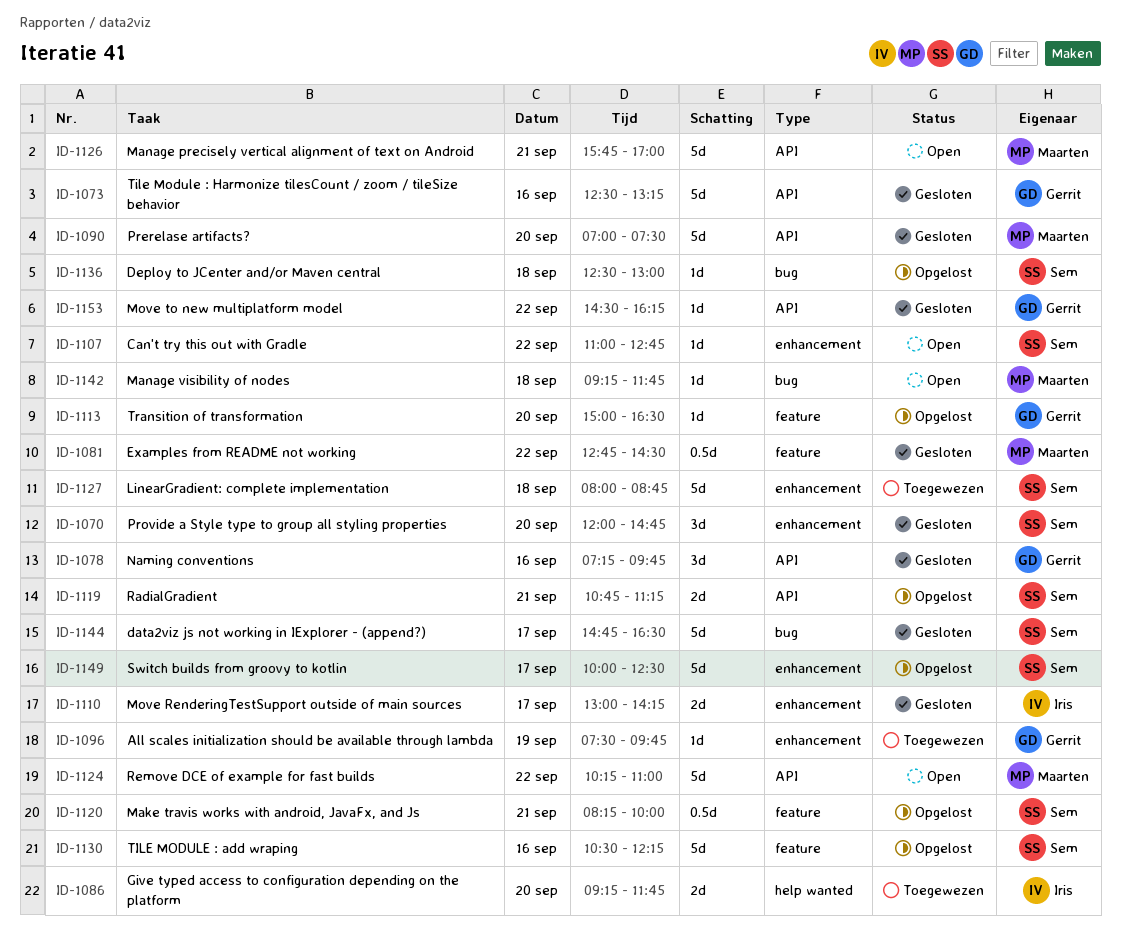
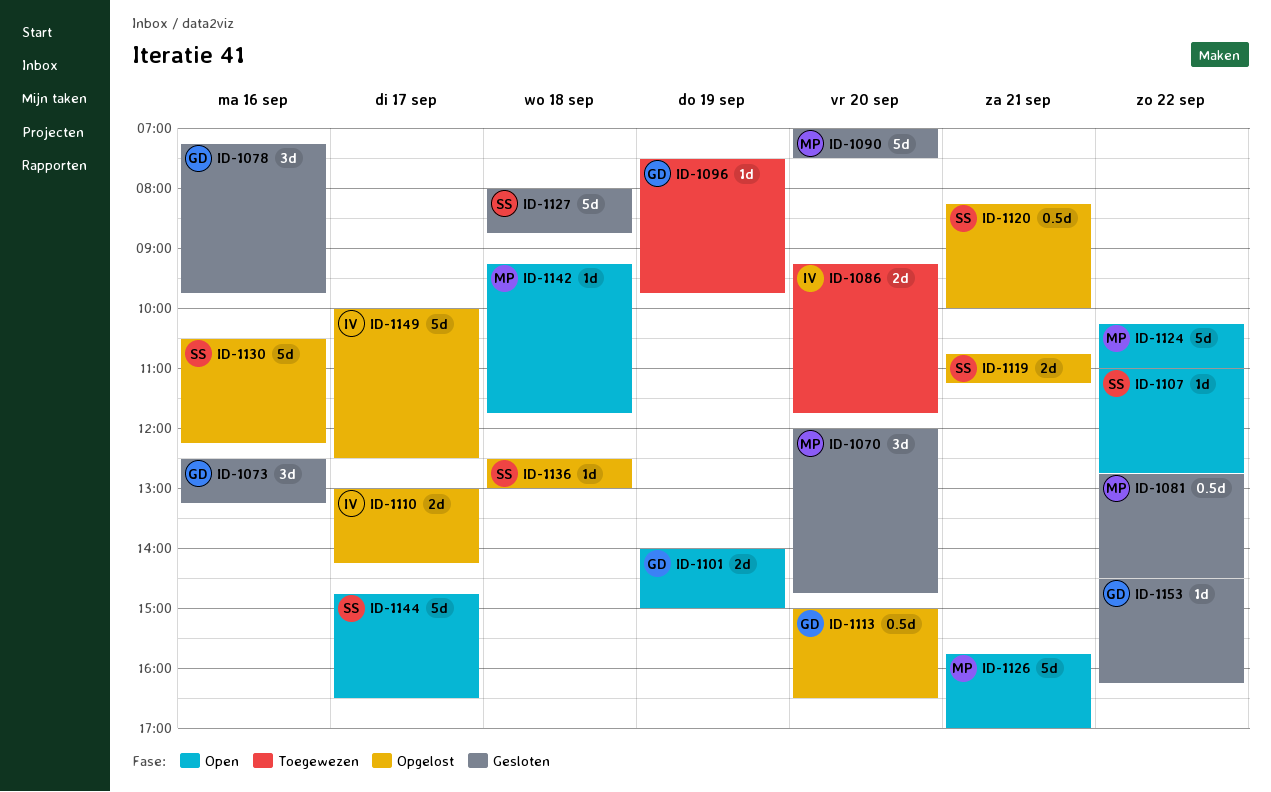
ID-1070, owner: Sem -> Maarten
ID-1073, estimate: 5d -> 3d
ID-1101: none -> present
ID-1110, status: Gesloten -> Opgelost
ID-1113, estimate: 1d -> 0.5d
ID-1127, status: Toegewezen -> Gesloten
ID-1144, status: Gesloten -> Open
ID-1149, owner: Sem -> Iris

